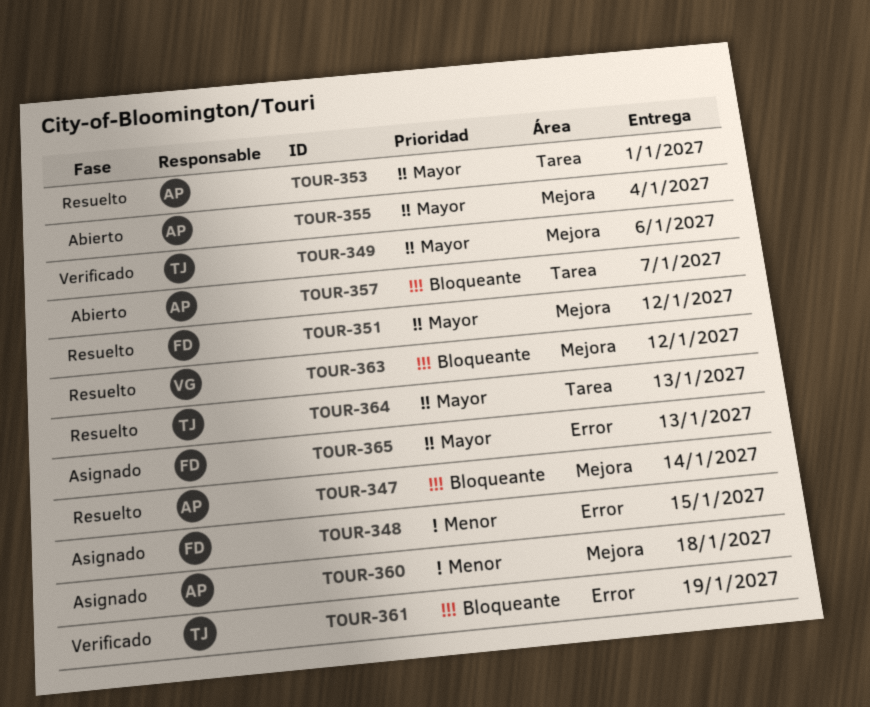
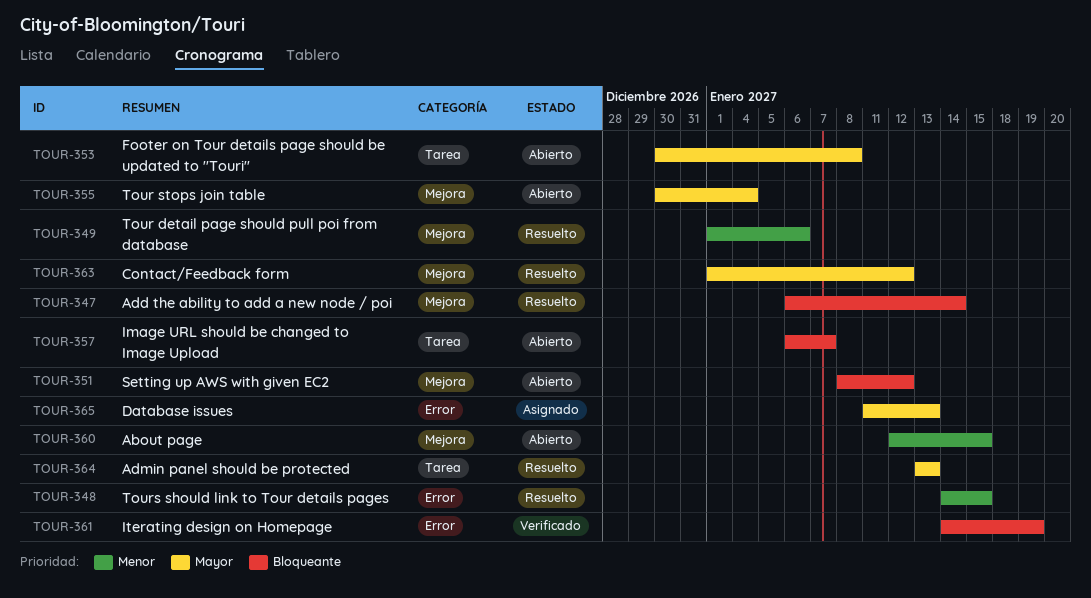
TOUR-348, status: Asignado -> Resuelto
TOUR-349, status: Verificado -> Resuelto
TOUR-349, priority: Mayor -> Menor
TOUR-351, status: Resuelto -> Abierto
TOUR-351, priority: Mayor -> Bloqueante
TOUR-353, status: Resuelto -> Abierto
TOUR-353, due: Jan 1 -> Jan 8
TOUR-360, status: Asignado -> Abierto
TOUR-360, due: Jan 18 -> Jan 15
TOUR-363, priority: Bloqueante -> Mayor

